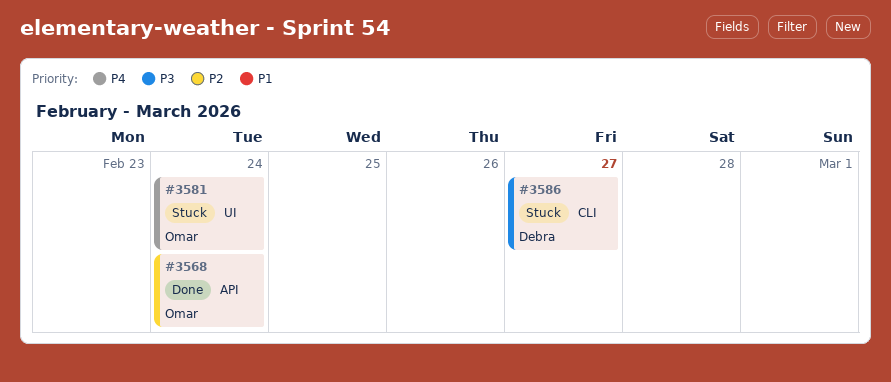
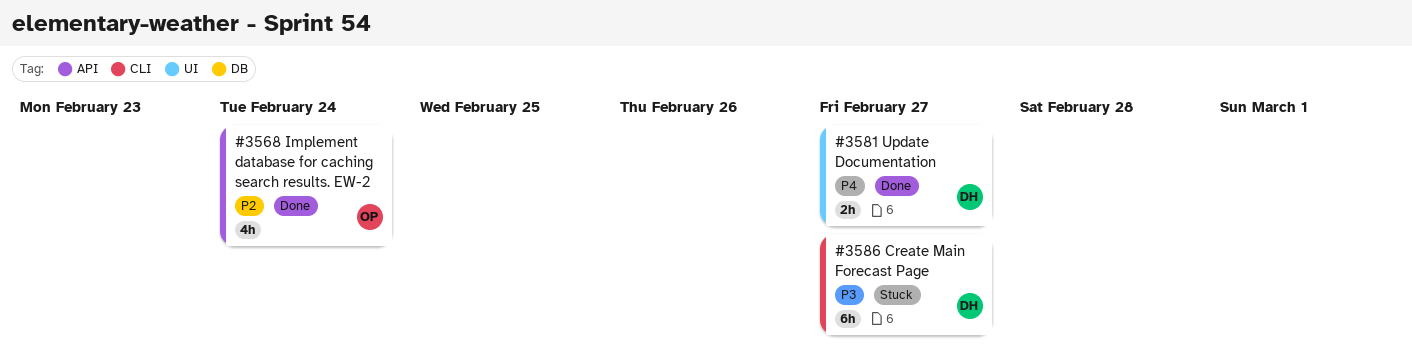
#3581, status: Stuck -> Done
#3581, owner: Omar -> Debra
#3581, due: Feb 24 -> Feb 27

